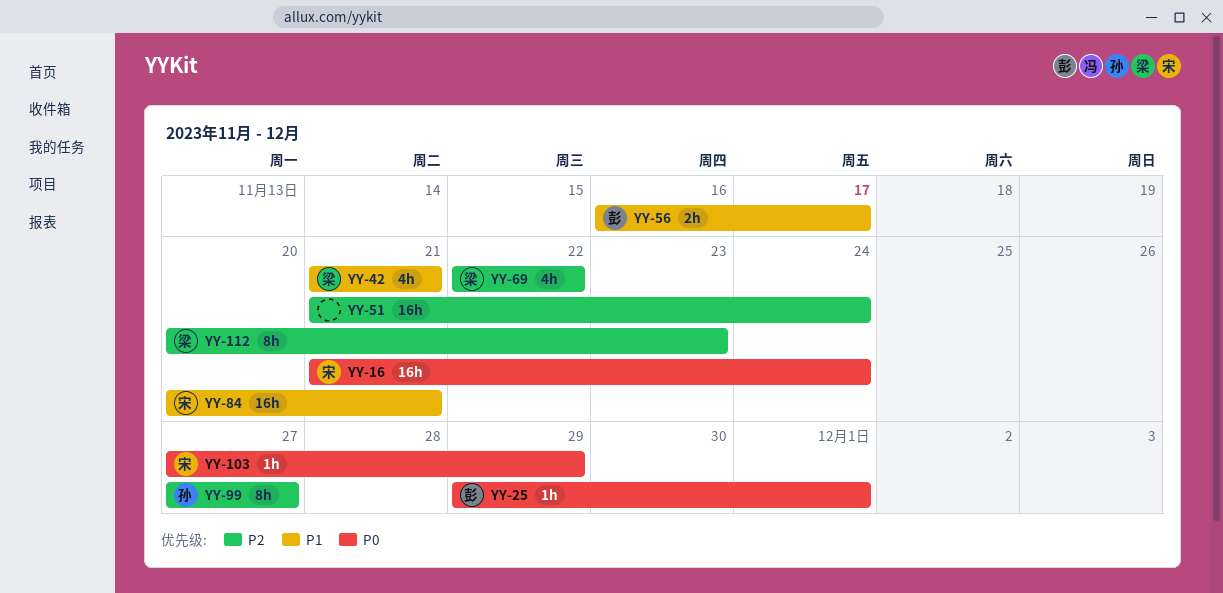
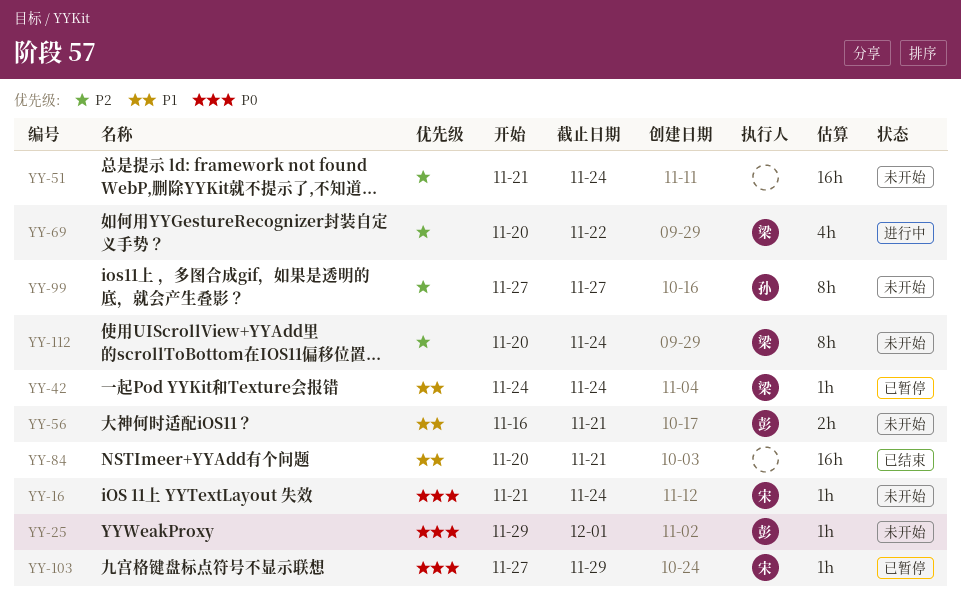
YY-16, estimate: 16h -> 1h
YY-42, estimate: 4h -> 1h
YY-42, start: Nov 21 -> Nov 24
YY-42, due: Nov 21 -> Nov 24
YY-56, due: Nov 17 -> Nov 21
YY-69, start: Nov 22 -> Nov 20
YY-84, owner: 宋 -> none
YY-112, due: Nov 23 -> Nov 24

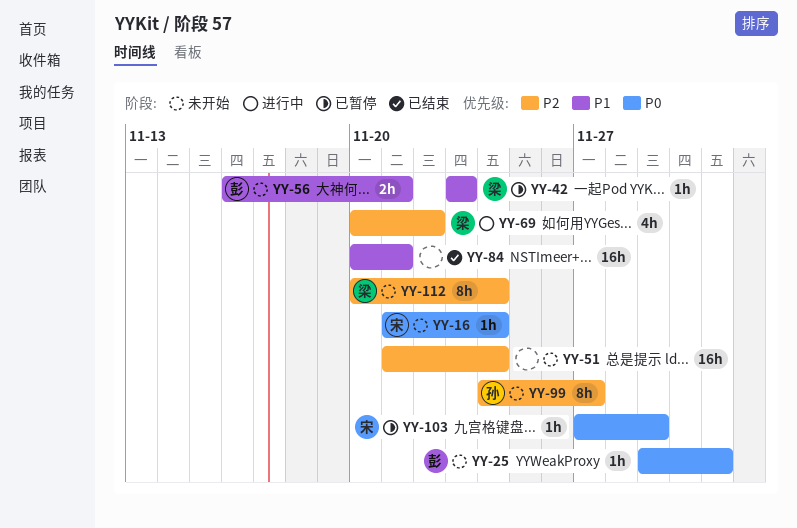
YY-42, start: Nov 24 -> Nov 23
YY-42, due: Nov 24 -> Nov 23
YY-99, start: Nov 27 -> Nov 24

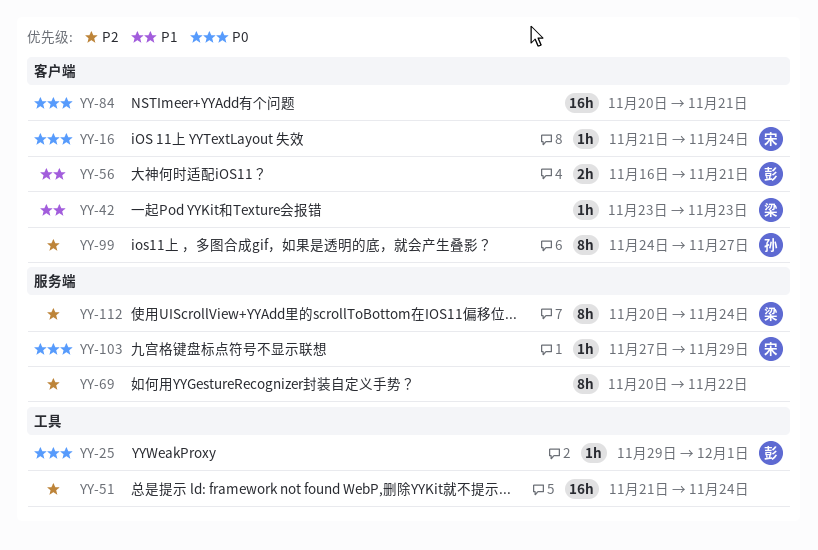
YY-69, owner: 梁 -> none
YY-69, estimate: 4h -> 8h
YY-84, priority: P1 -> P0

